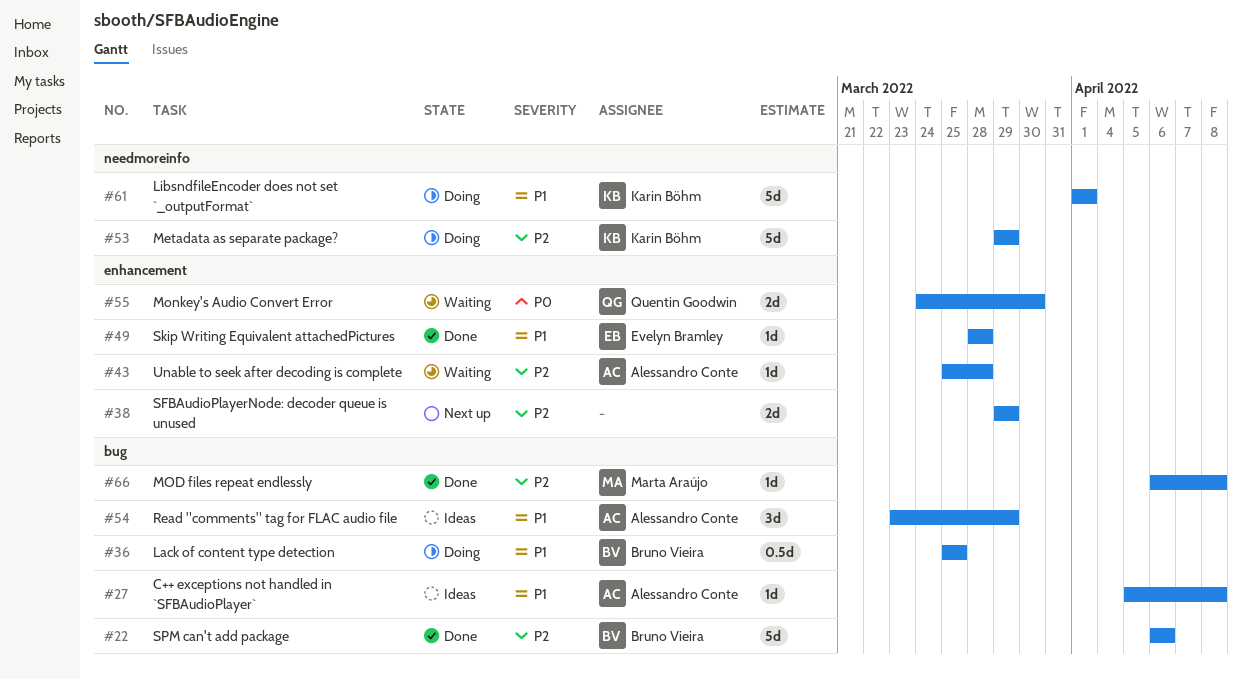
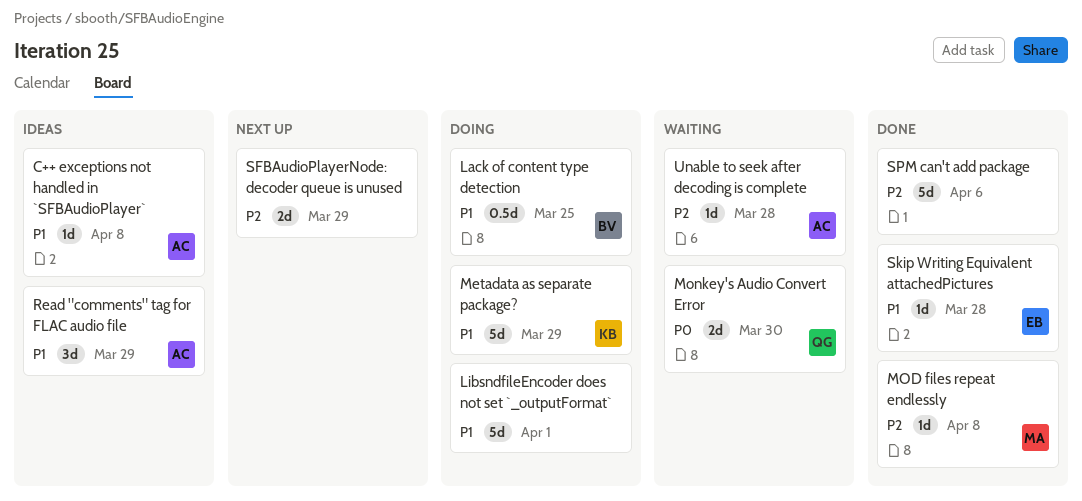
LibsndfileEncoder does not set `_outputFormat`, owner: Karin Böhm -> none
Metadata as separate package?, priority: P2 -> P1
SPM can't add package, owner: Bruno Vieira -> none

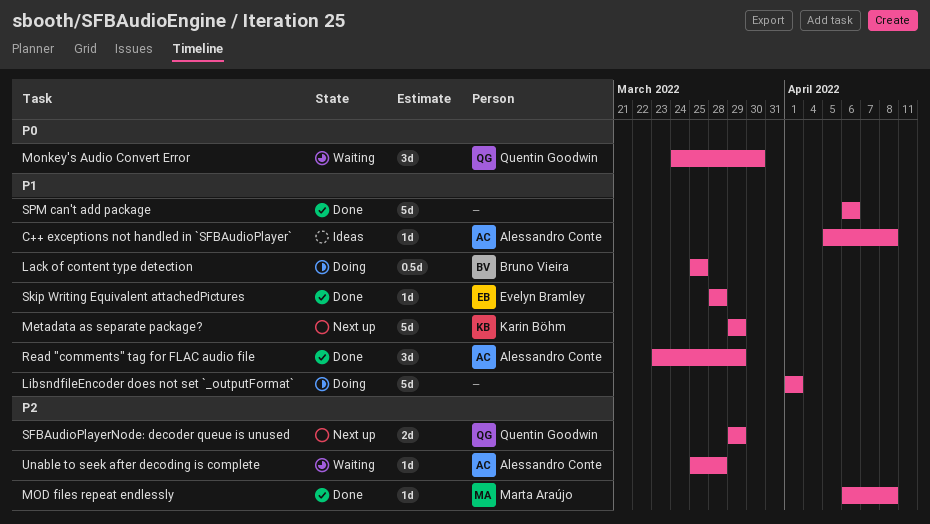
Metadata as separate package?, status: Doing -> Next up
Monkey's Audio Convert Error, estimate: 2d -> 3d
Read "comments" tag for FLAC audio file, status: Ideas -> Done
SFBAudioPlayerNode: decoder queue is unused, owner: none -> Quentin Goodwin
SPM can't add package, priority: P2 -> P1

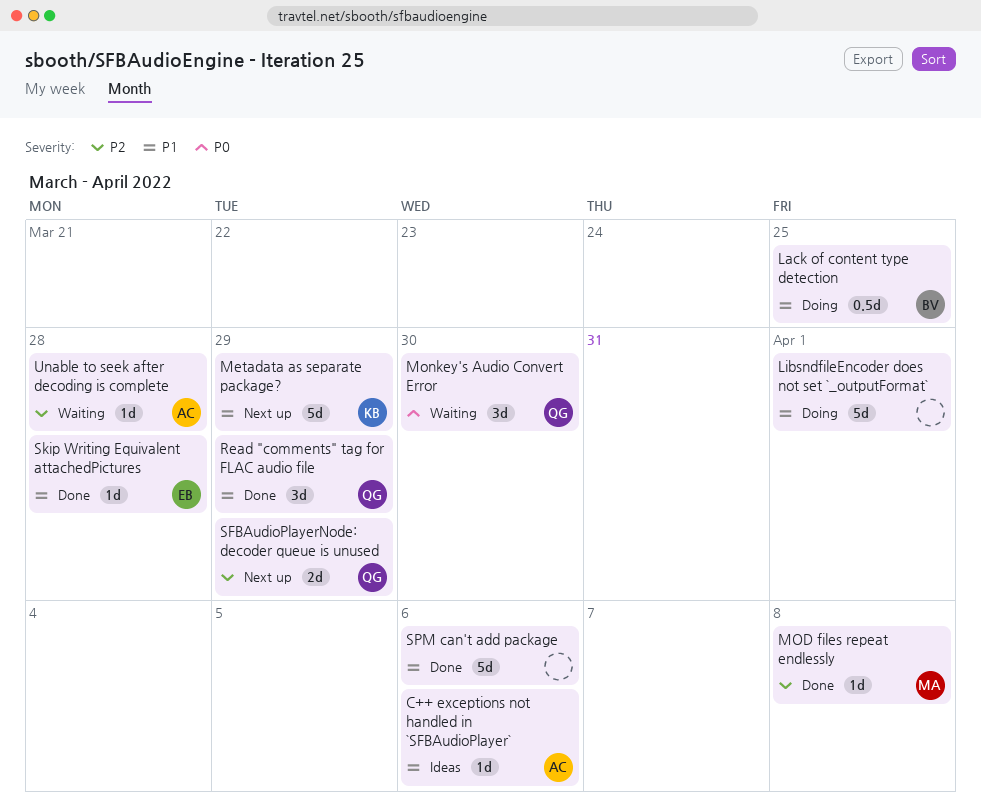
C++ exceptions not handled in `SFBAudioPlayer`, due: Apr 8 -> Apr 6
Read "comments" tag for FLAC audio file, owner: Alessandro Conte -> Quentin Goodwin

